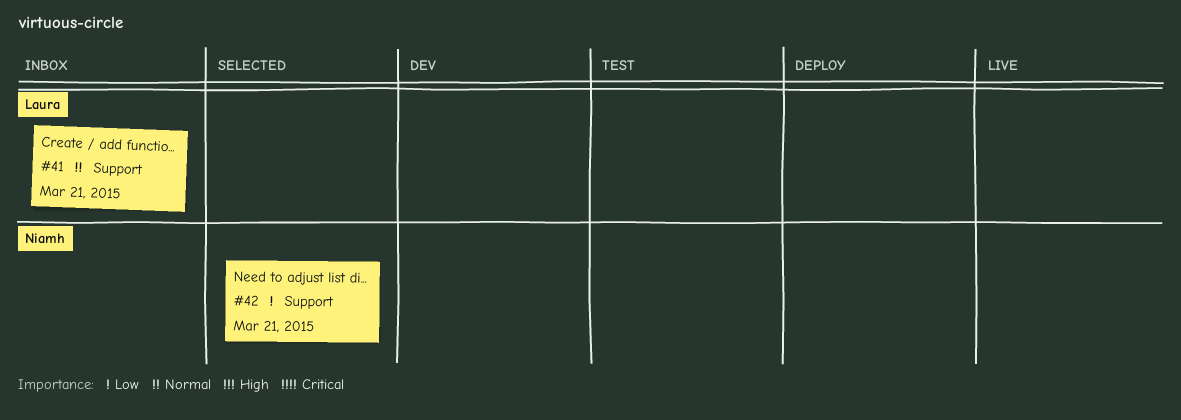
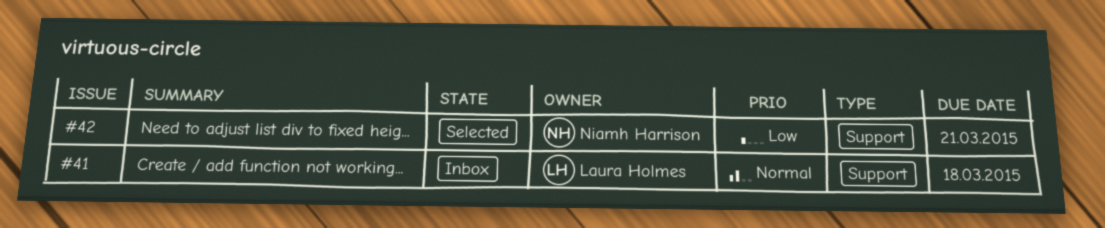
#41, due: Mar 21 -> Mar 18

